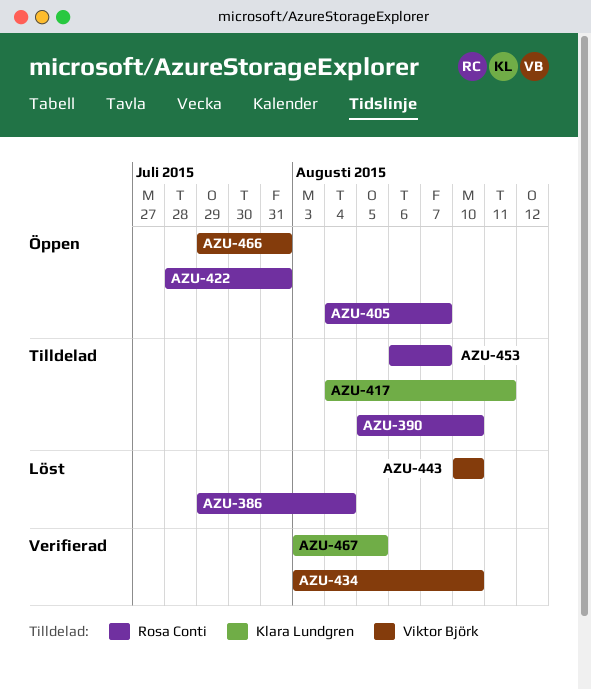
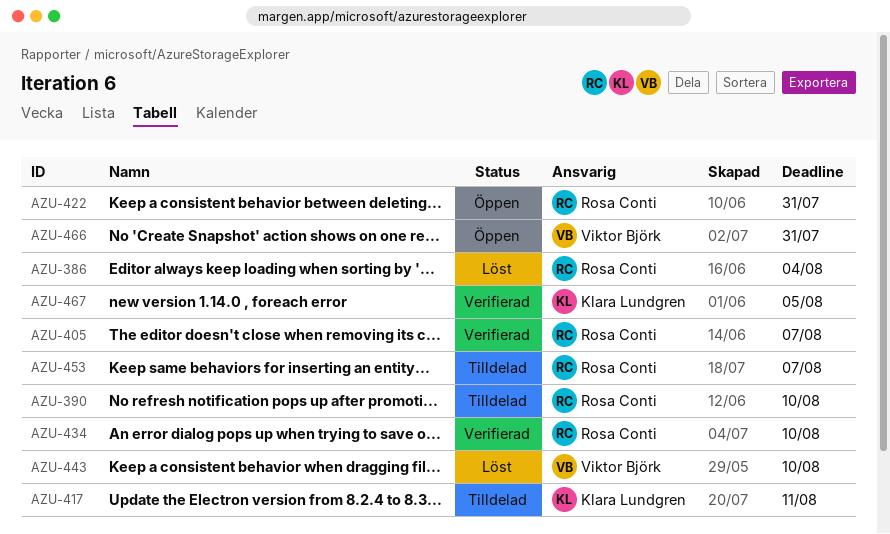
AZU-405, status: Öppen -> Verifierad
AZU-434, owner: Viktor Björk -> Rosa Conti

